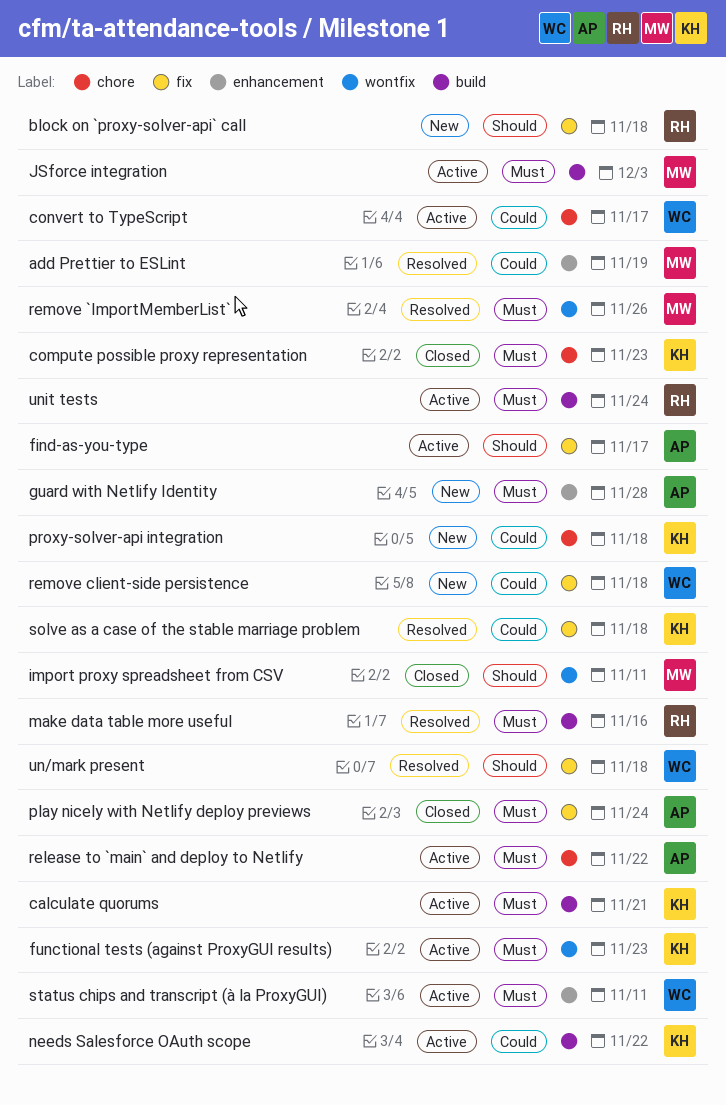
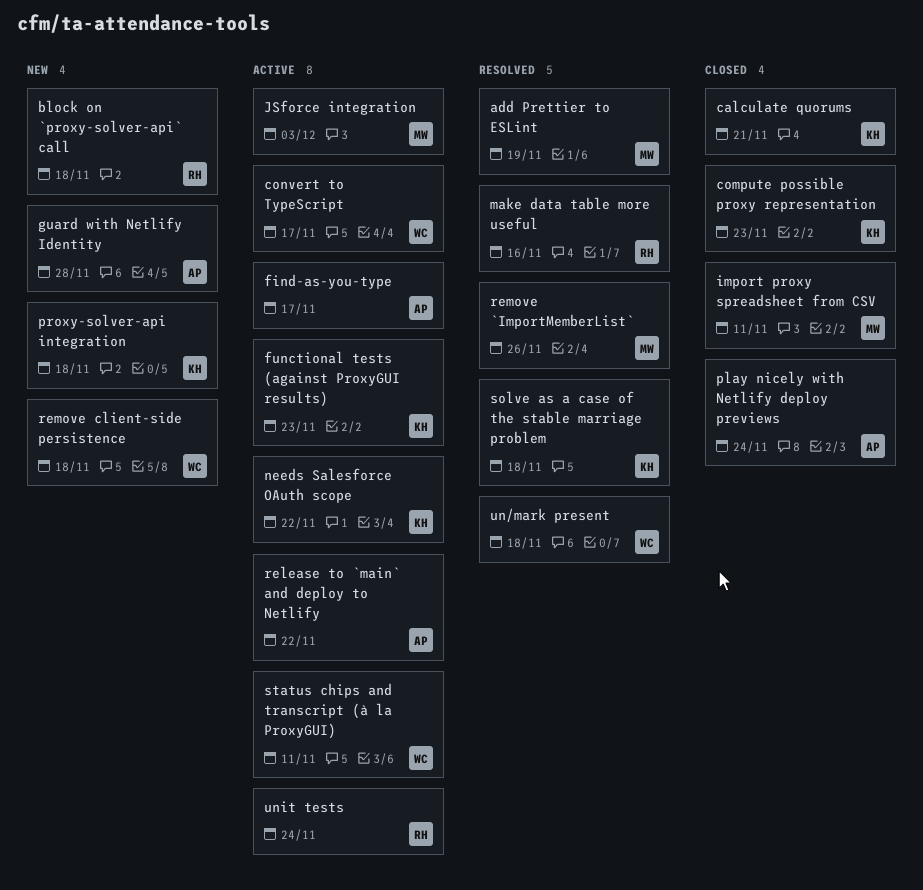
calculate quorums, status: Active -> Closed

